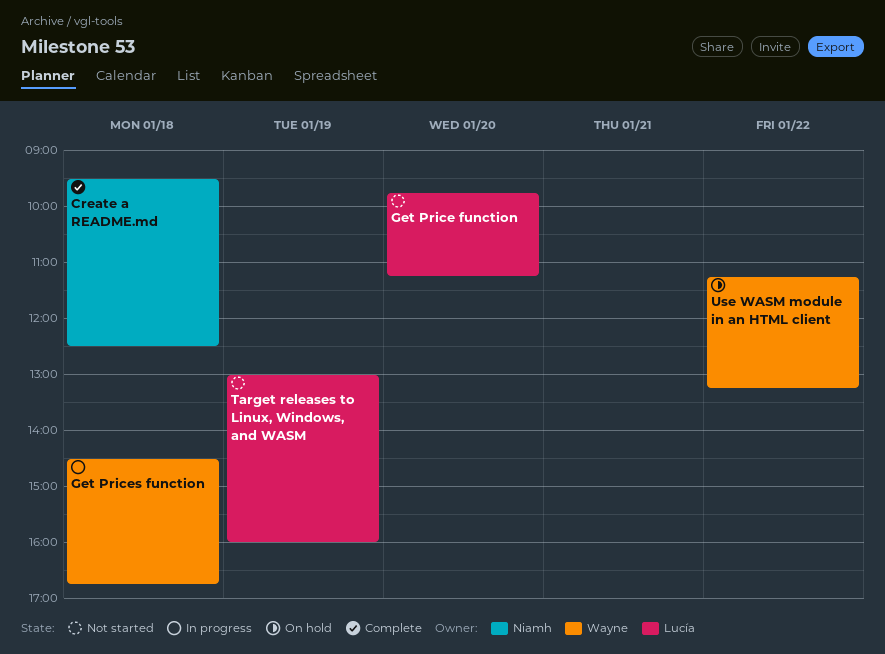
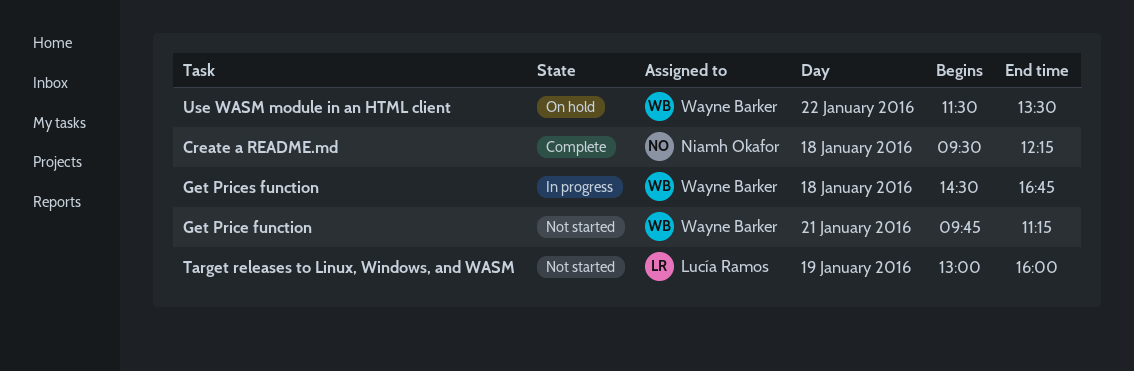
Create a README.md, ends: 12:30 -> 12:15
Get Price function, owner: Lucía Ramos -> Wayne Barker
Get Price function, day: Jan 20 -> Jan 21
Use WASM module in an HTML client, begins: 11:15 -> 11:30
Use WASM module in an HTML client, ends: 13:15 -> 13:30

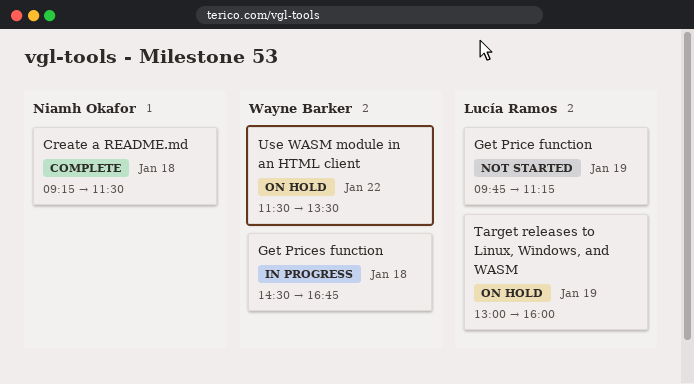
Create a README.md, begins: 09:30 -> 09:15
Create a README.md, ends: 12:15 -> 11:30
Get Price function, owner: Wayne Barker -> Lucía Ramos
Get Price function, day: Jan 21 -> Jan 19
Target releases to Linux, Windows, and WASM, status: Not started -> On hold

